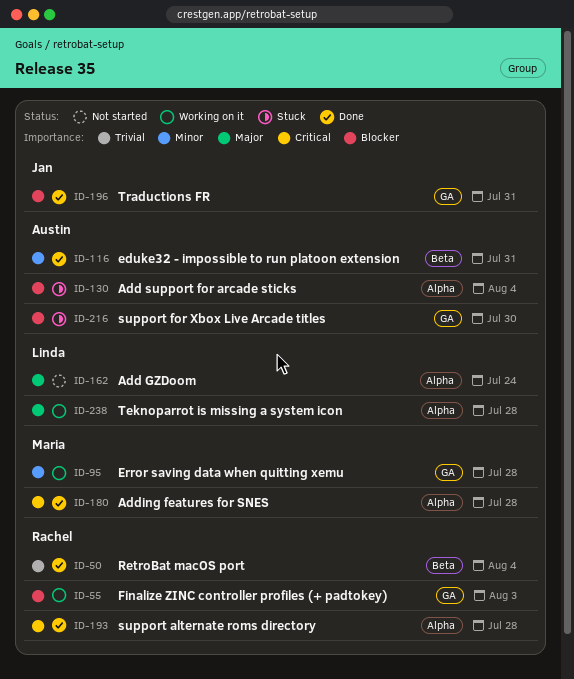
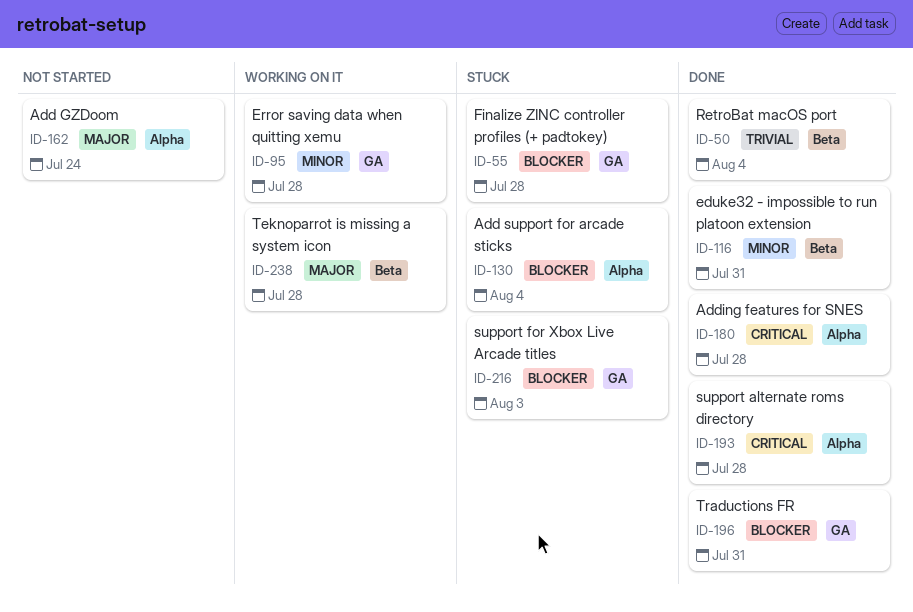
ID-55, status: Working on it -> Stuck
ID-55, due: Aug 3 -> Jul 28
ID-216, due: Jul 30 -> Aug 3
ID-238, label: Alpha -> Beta

